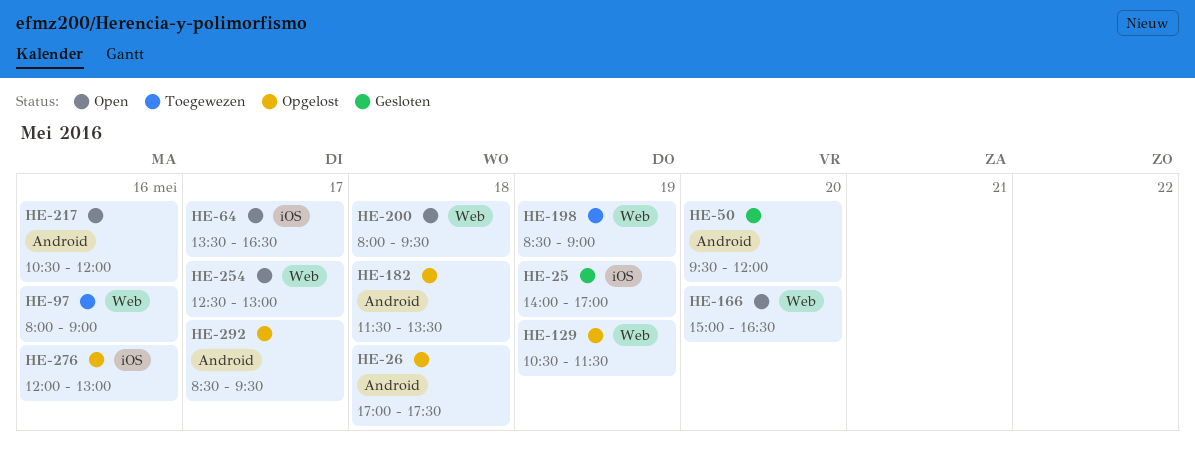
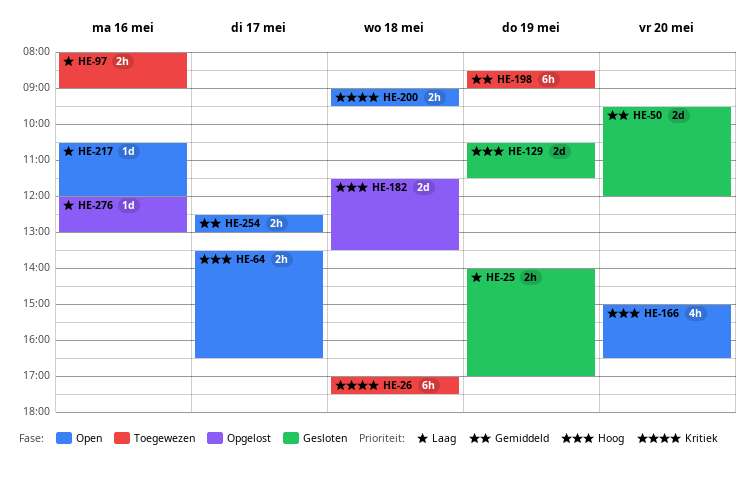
HE-26, status: Opgelost -> Toegewezen
HE-129, status: Opgelost -> Gesloten
HE-200, begins: 08:00 -> 09:00
HE-292: present -> none

